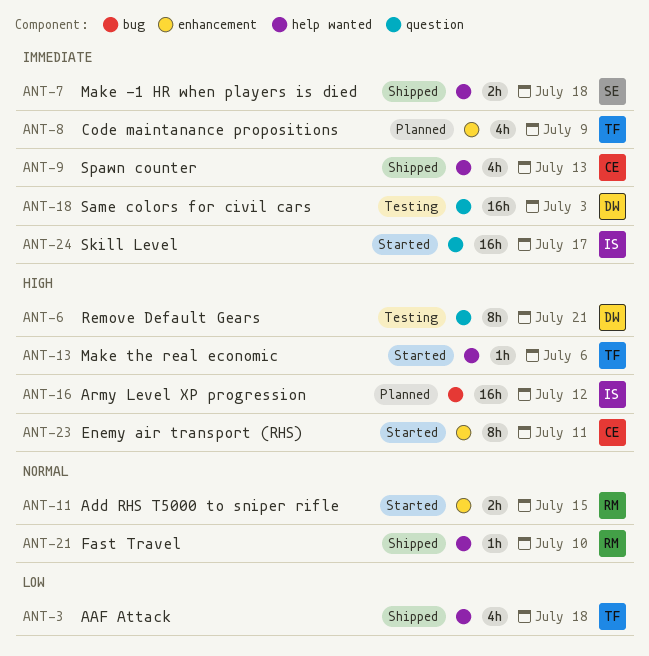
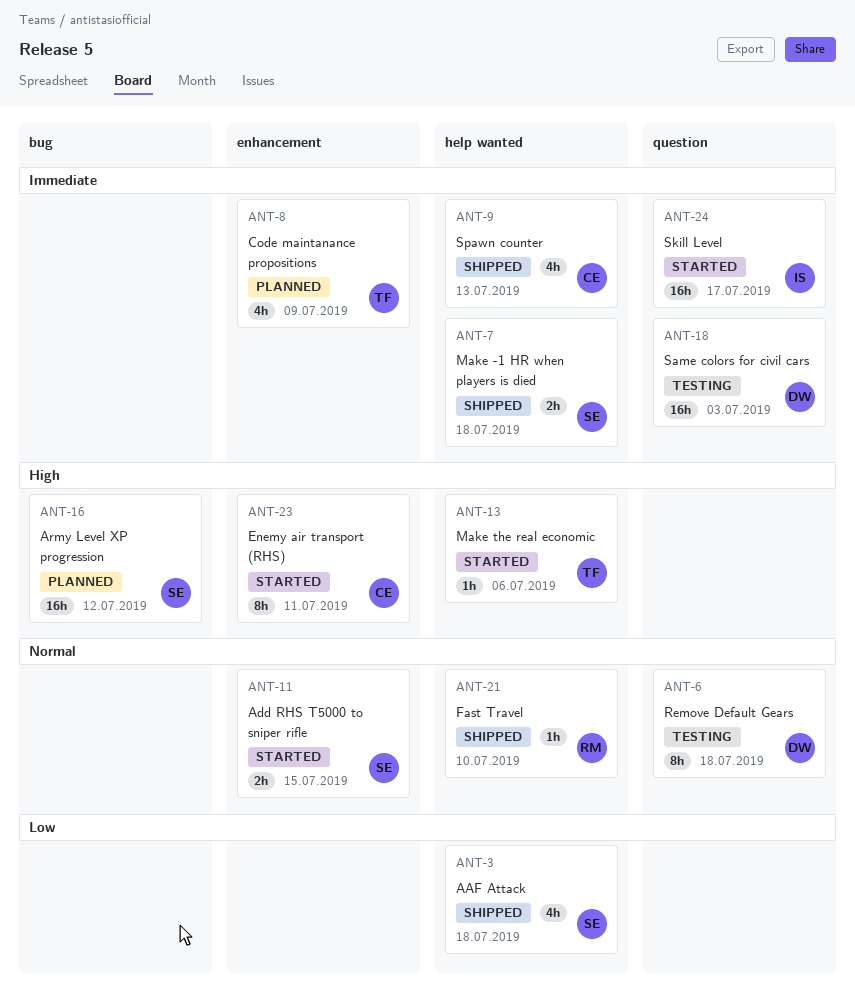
ANT-3, owner: TF -> SE
ANT-6, priority: High -> Normal
ANT-6, due: Jul 21 -> Jul 18
ANT-11, owner: RM -> SE
ANT-16, owner: IS -> SE

